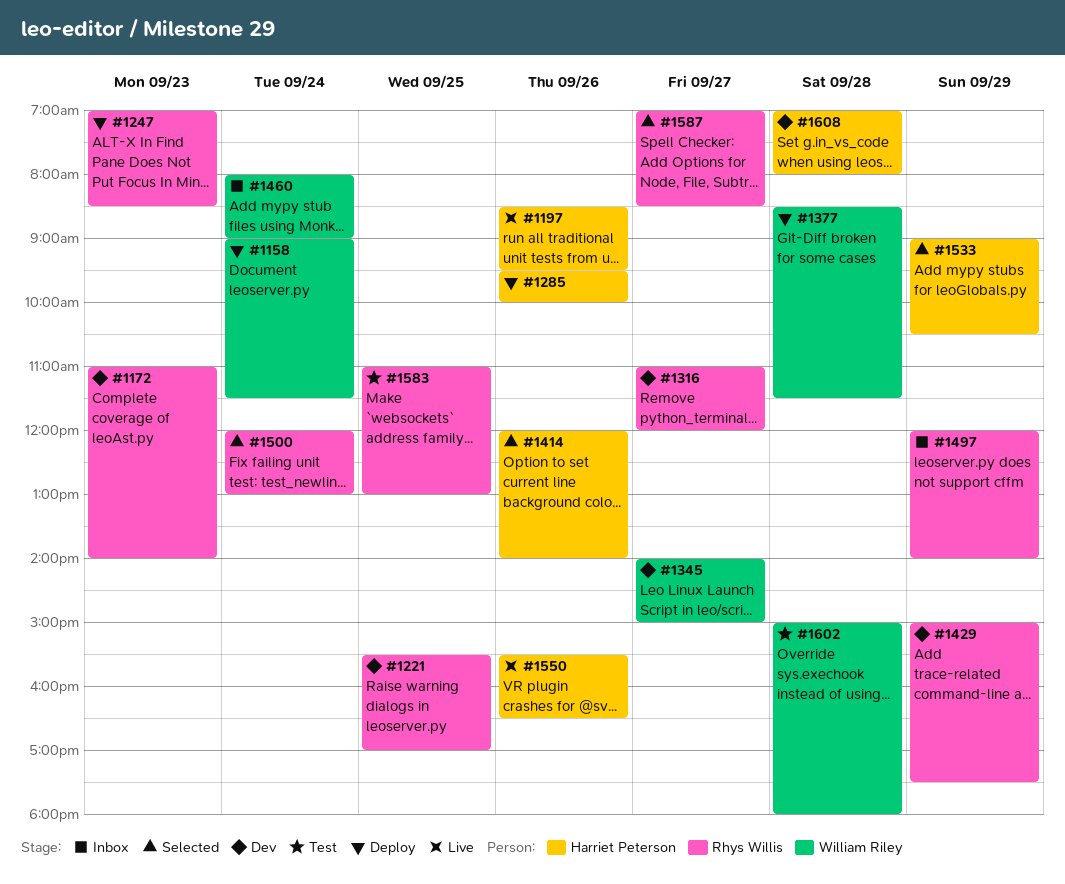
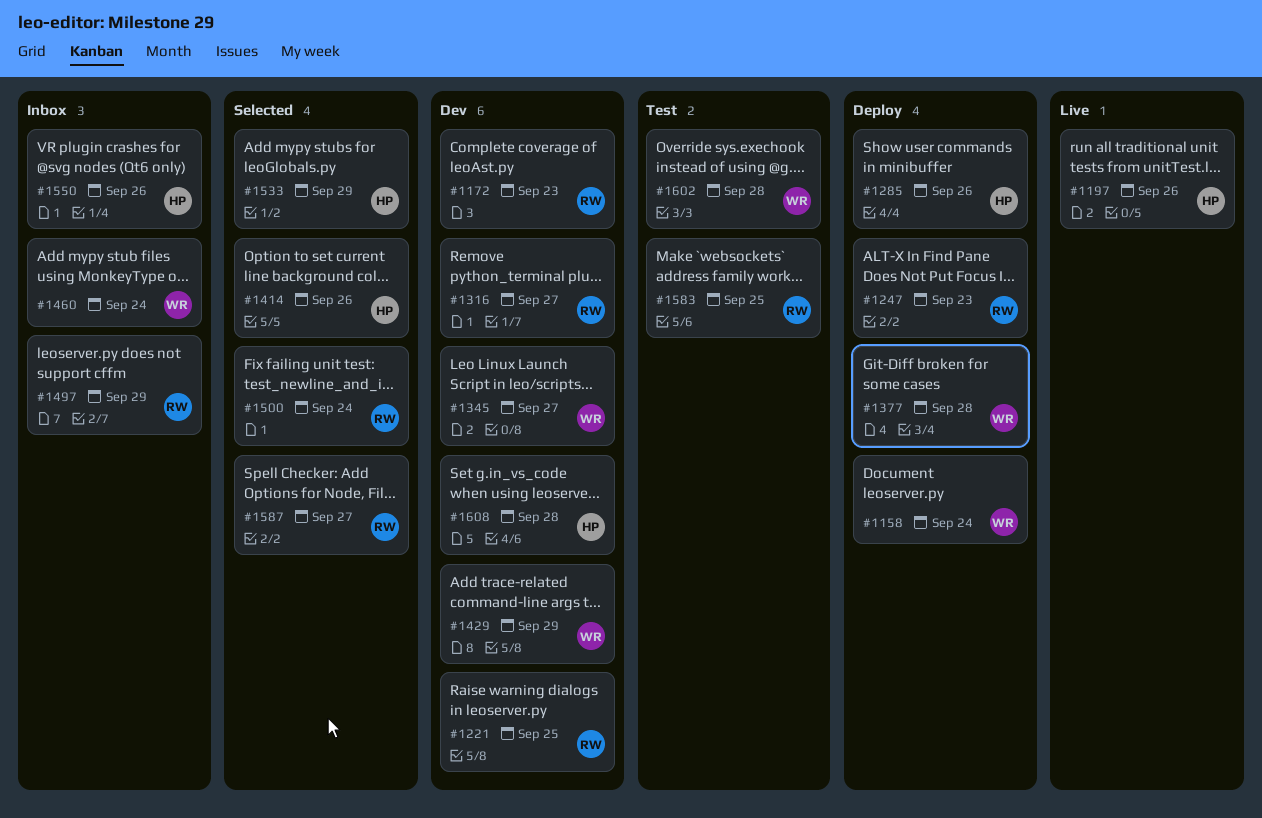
#1429, owner: Rhys Willis -> William Riley
#1550, status: Live -> Inbox

